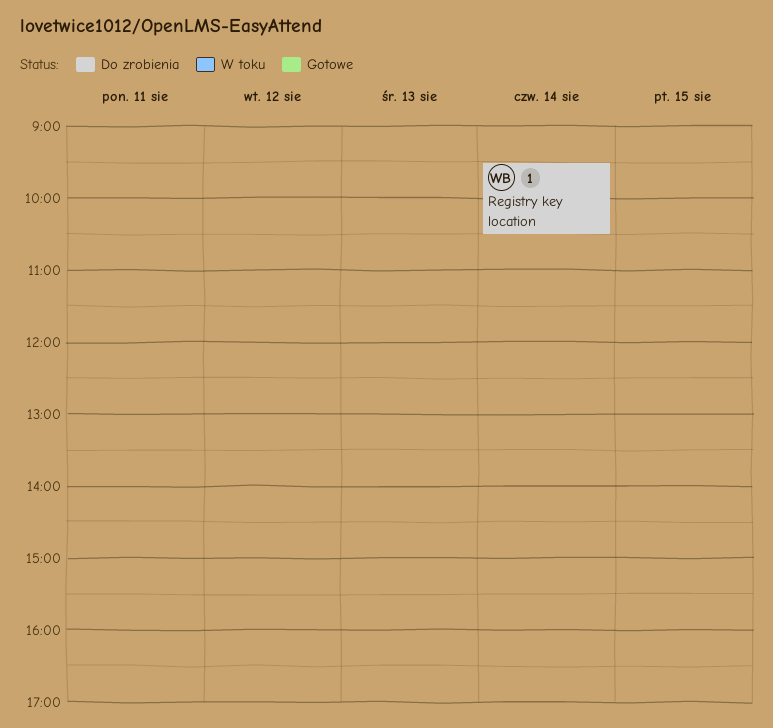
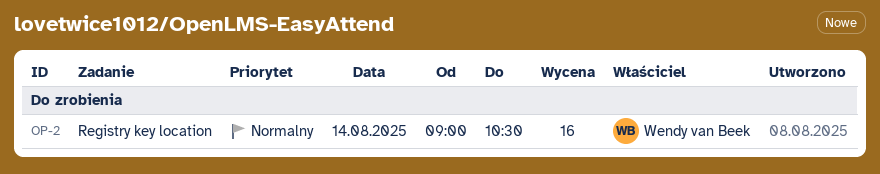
Registry key location, estimate: 1 -> 16
Registry key location, begins: 09:30 -> 09:00

